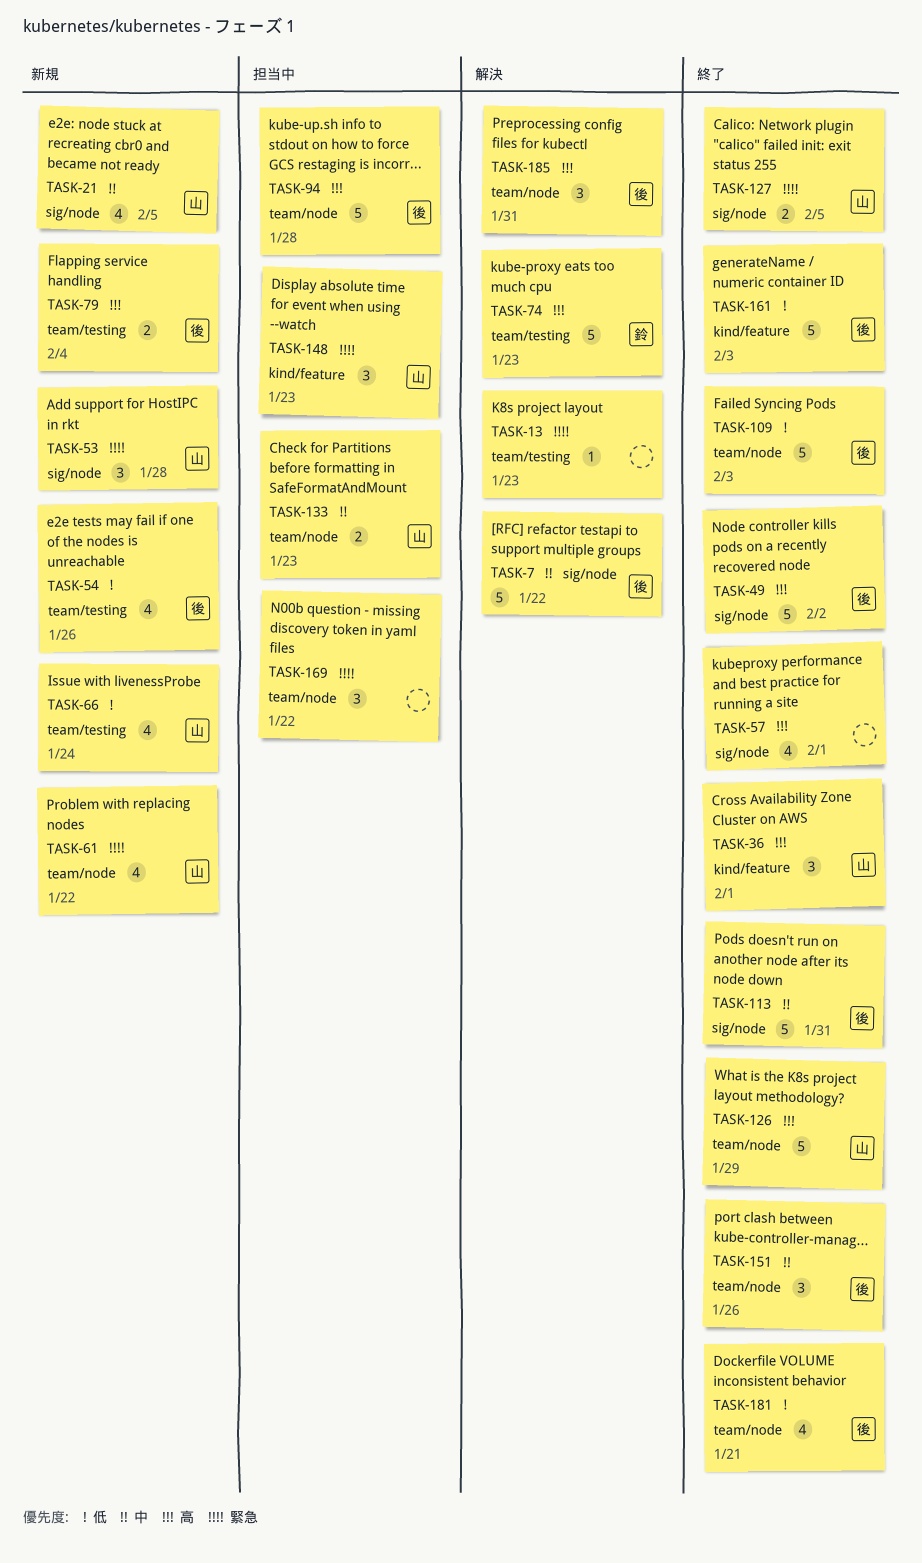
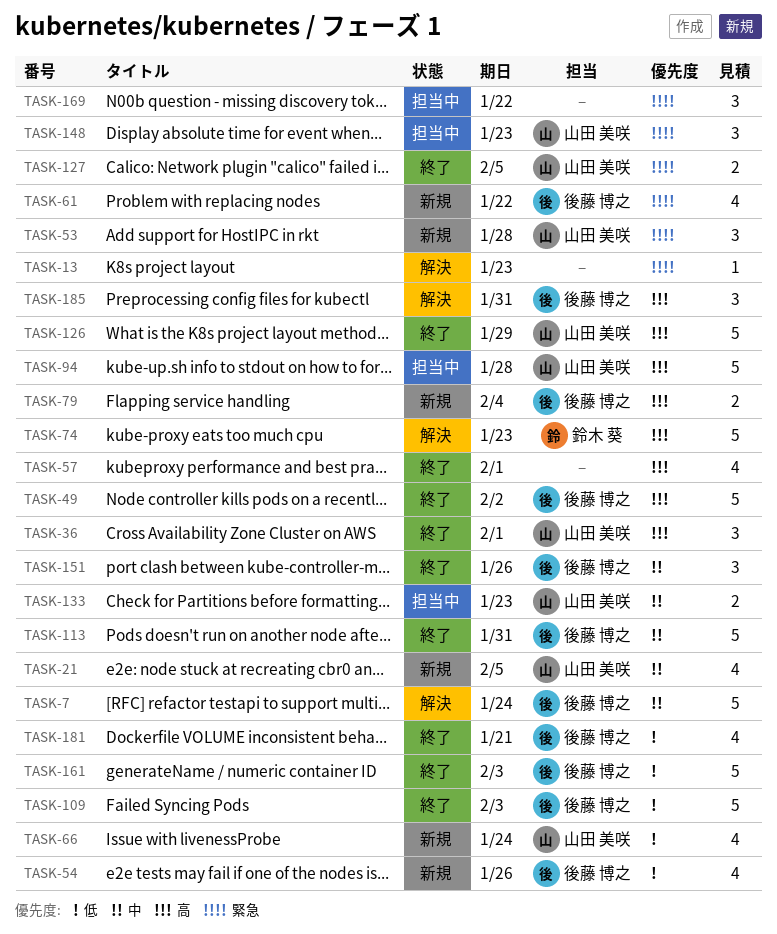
TASK-7, due: Jan 22 -> Jan 24
TASK-61, owner: 山田 美咲 -> 後藤 博之
TASK-94, owner: 後藤 博之 -> 山田 美咲

